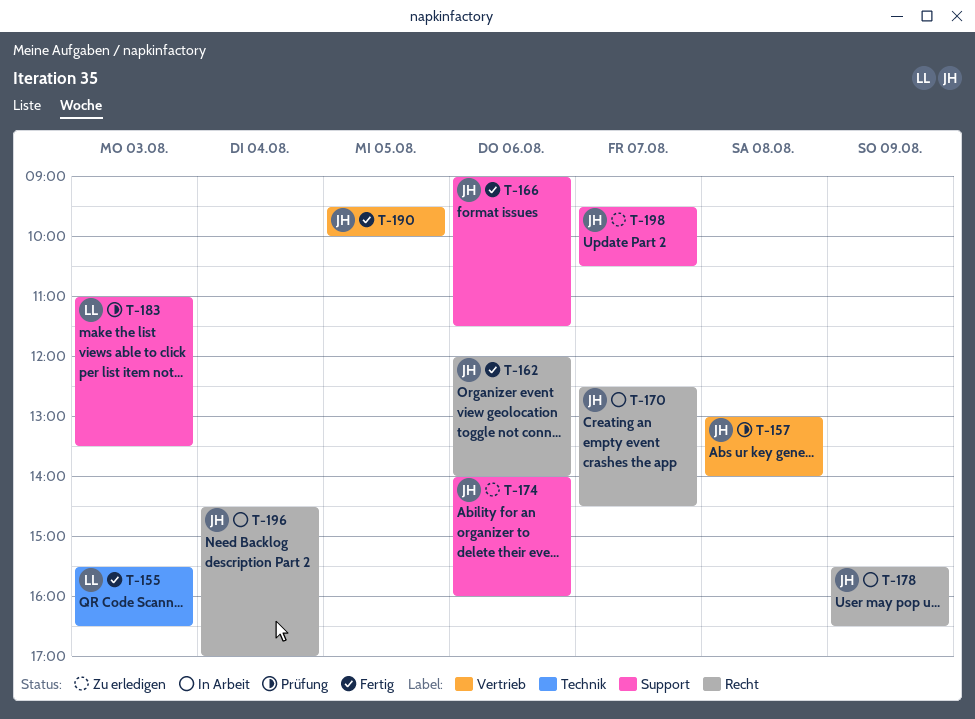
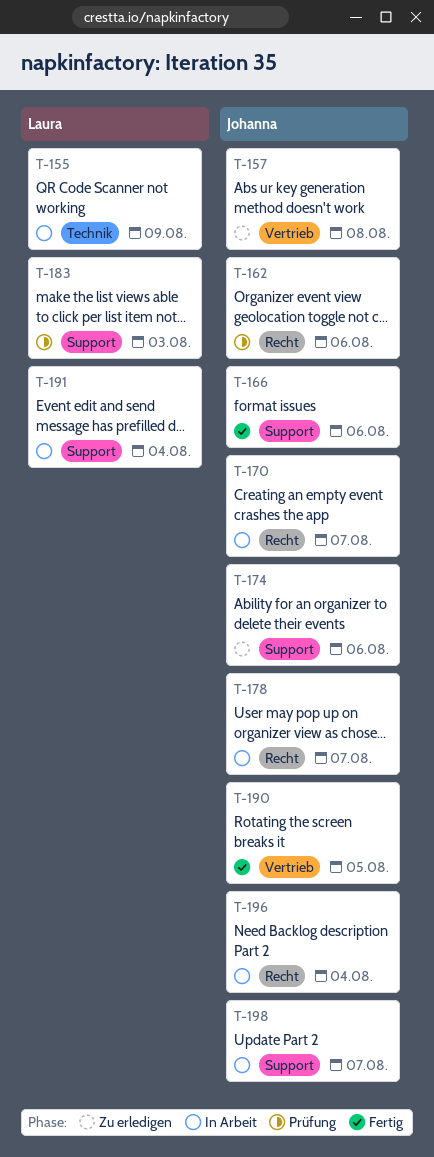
T-155, status: Fertig -> In Arbeit
T-155, day: Aug 3 -> Aug 9
T-157, status: Prüfung -> Zu erledigen
T-162, status: Fertig -> Prüfung
T-178, day: Aug 9 -> Aug 7
T-191: none -> present
T-198, status: Zu erledigen -> In Arbeit

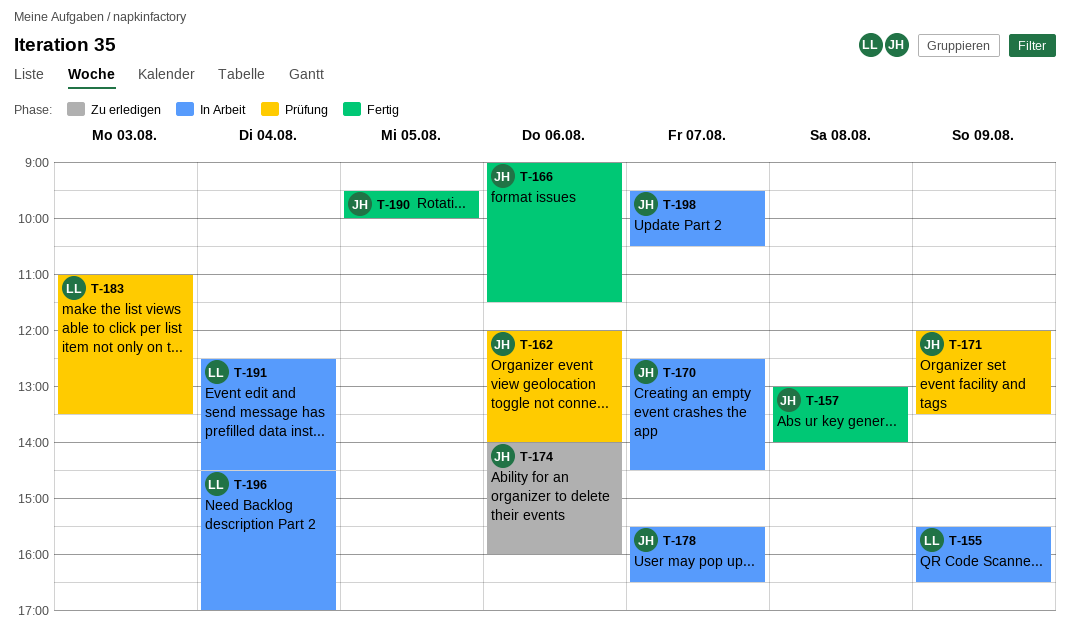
T-157, status: Zu erledigen -> Fertig
T-171: none -> present
T-196, owner: Johanna -> Laura

